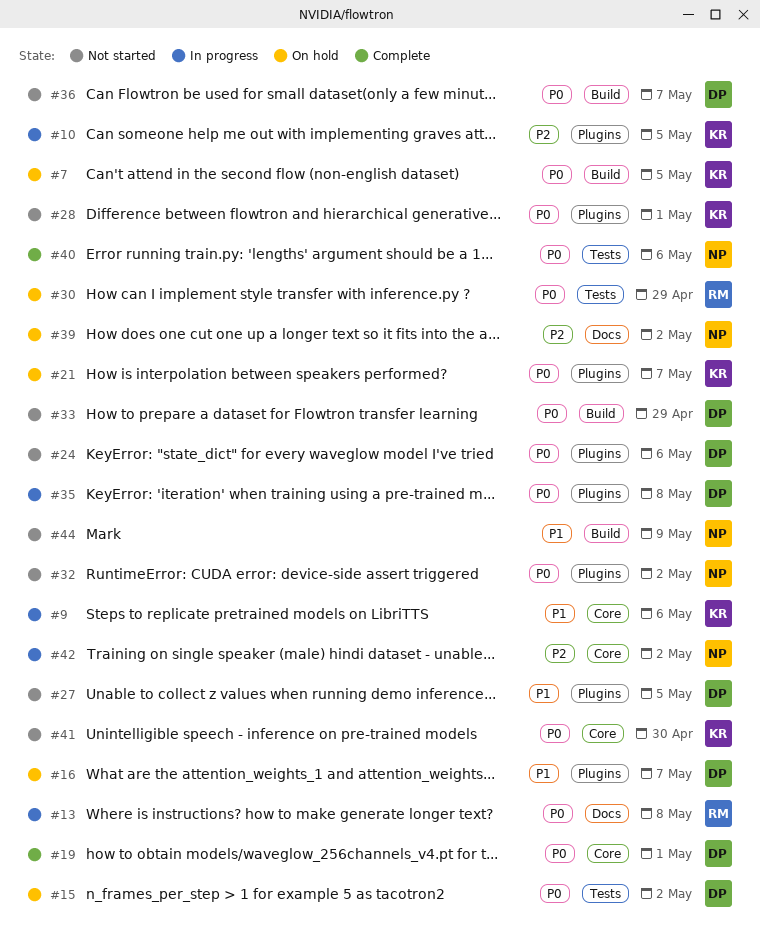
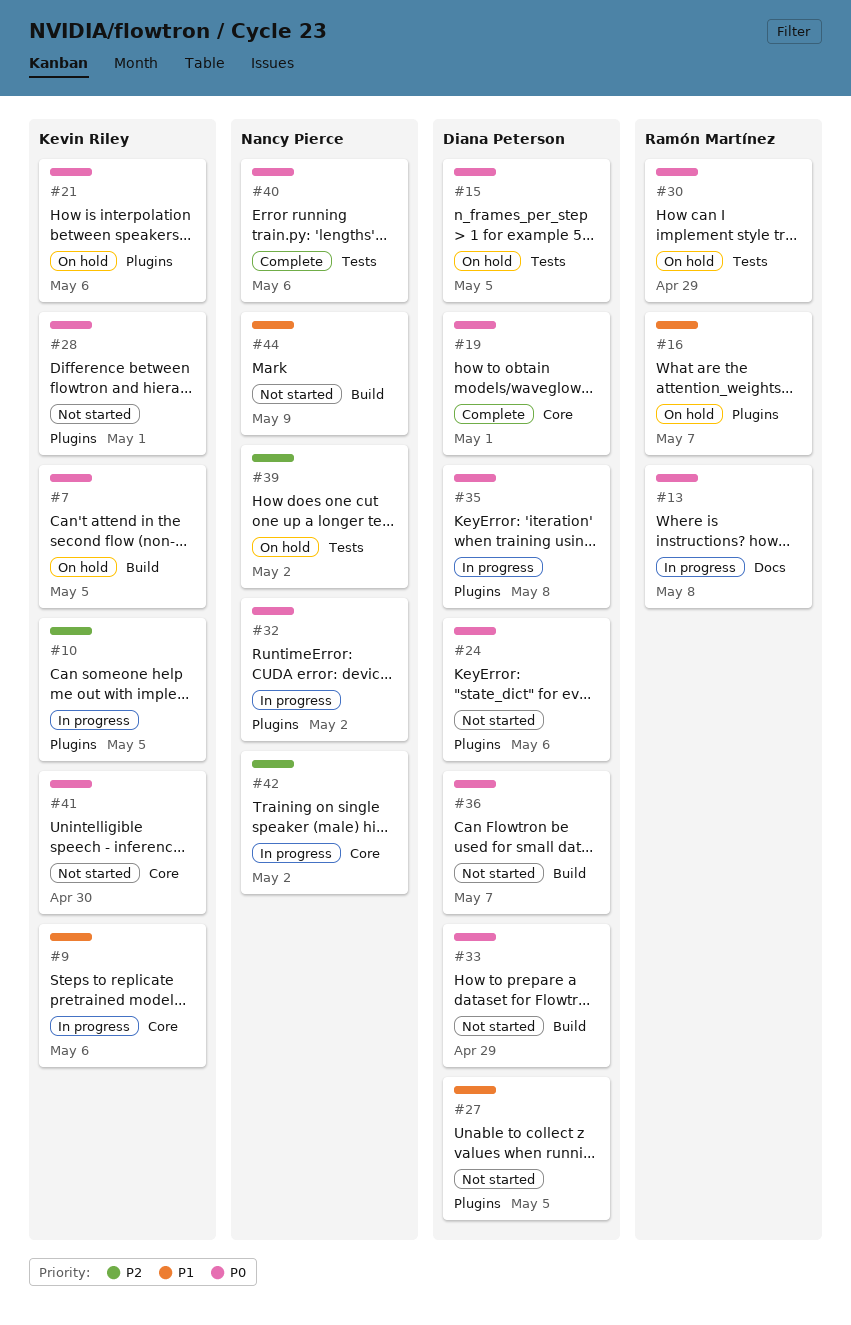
#15, due: May 2 -> May 5
#16, owner: Diana Peterson -> Ramón Martínez
#21, due: May 7 -> May 6
#32, status: Not started -> In progress
#39, label: Docs -> Tests

